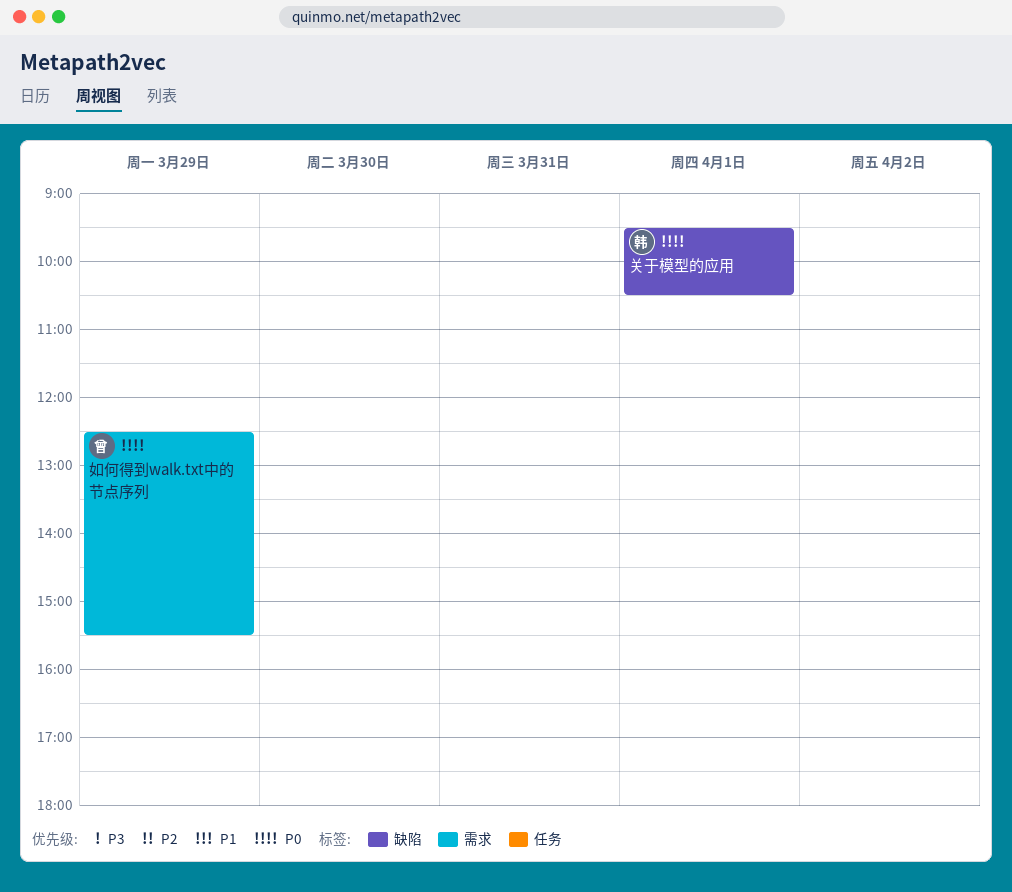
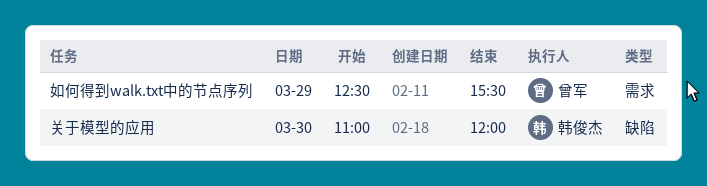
关于模型的应用, day: Apr 1 -> Mar 30
关于模型的应用, begins: 09:30 -> 11:00
关于模型的应用, ends: 10:30 -> 12:00

